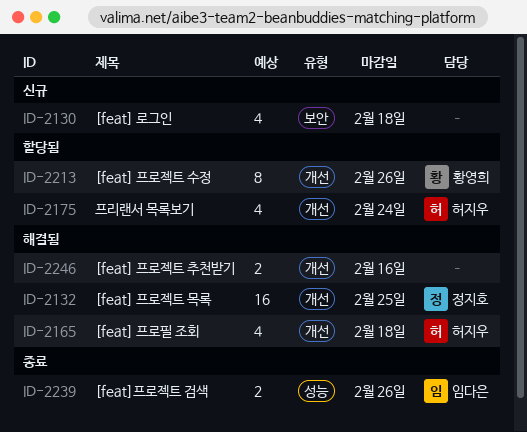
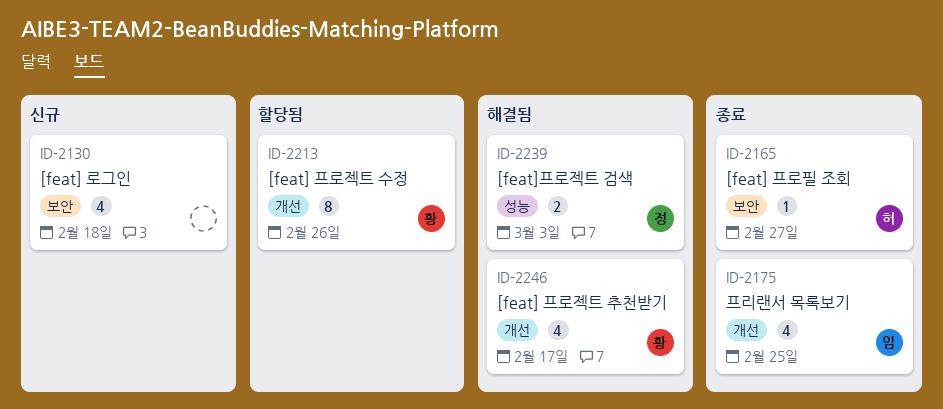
ID-2132: present -> none
ID-2165, status: 해결됨 -> 종료
ID-2165, label: 개선 -> 보안
ID-2165, estimate: 4 -> 1
ID-2165, due: Feb 18 -> Feb 27
ID-2175, status: 할당됨 -> 종료
ID-2175, owner: 허지우 -> 임다은
ID-2175, due: Feb 24 -> Feb 25
ID-2239, status: 종료 -> 해결됨
ID-2239, owner: 임다은 -> 정지호
ID-2239, due: Feb 26 -> Mar 3
ID-2246, owner: none -> 황영희
ID-2246, estimate: 2 -> 4
ID-2246, due: Feb 16 -> Feb 17

